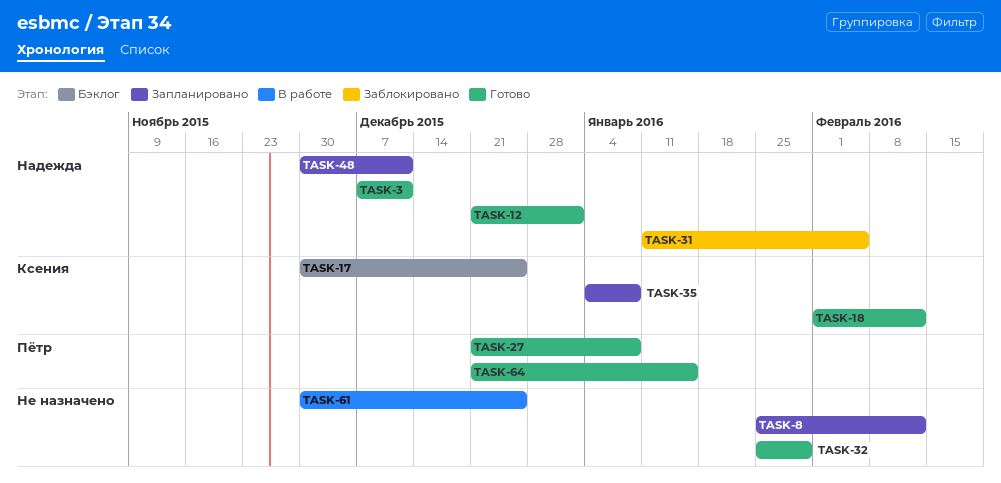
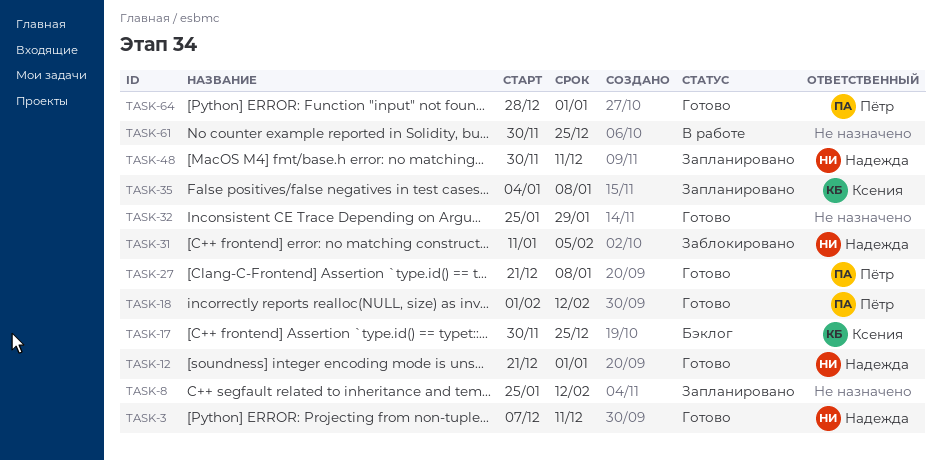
TASK-18, owner: Ксения -> Пётр
TASK-64, start: Dec 21 -> Dec 28
TASK-64, due: Jan 15 -> Jan 1

